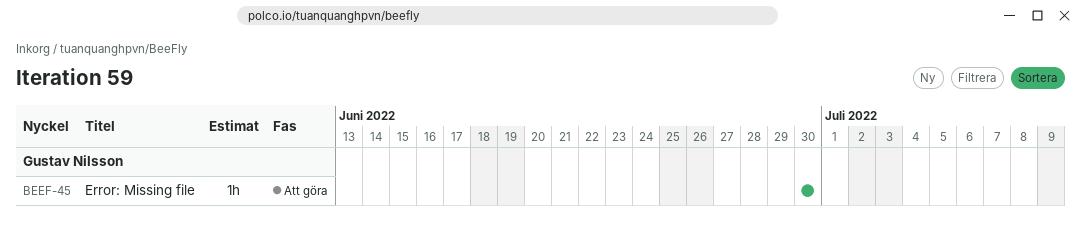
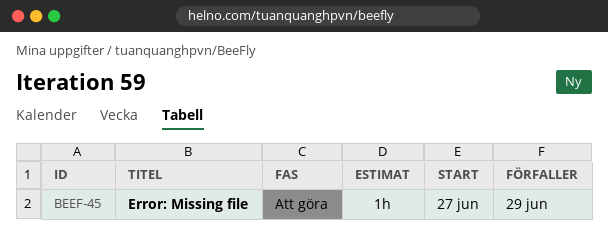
BEEF-45, start: Jun 30 -> Jun 27
BEEF-45, due: Jun 30 -> Jun 29

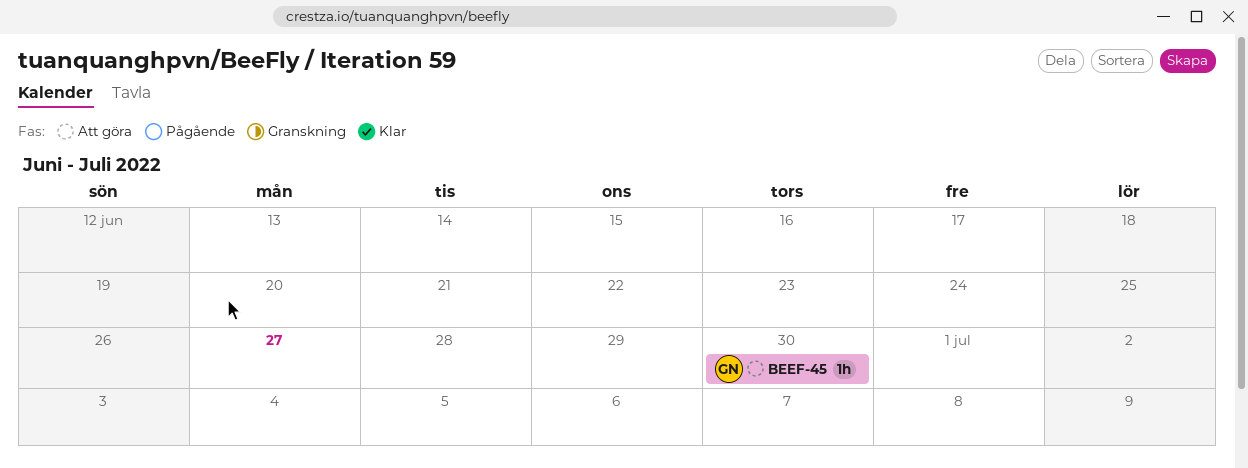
BEEF-45, start: Jun 27 -> Jun 30
BEEF-45, due: Jun 29 -> Jun 30

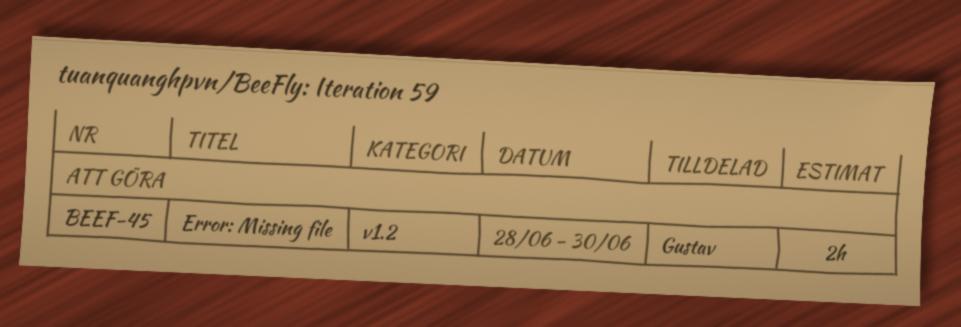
BEEF-45, estimate: 1h -> 2h
BEEF-45, start: Jun 30 -> Jun 28

